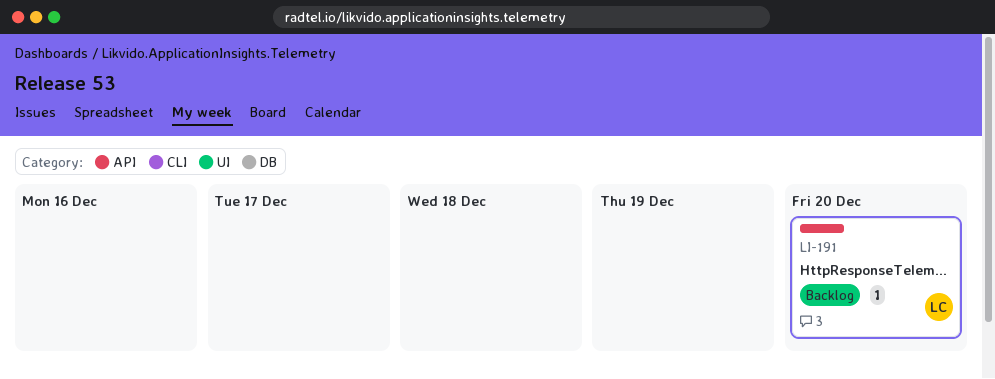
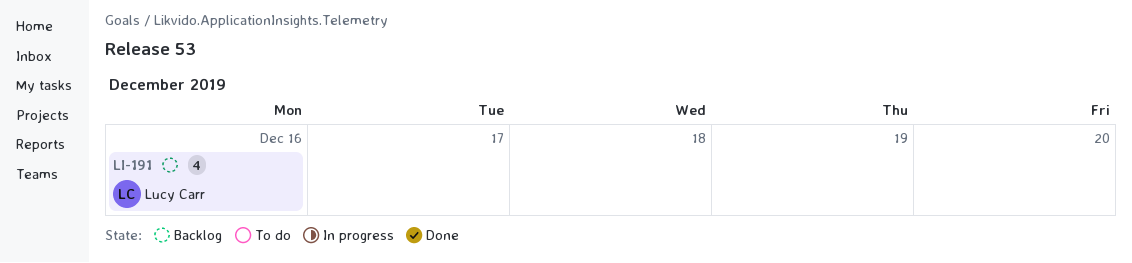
LI-191, estimate: 1 -> 4
LI-191, due: Dec 20 -> Dec 16

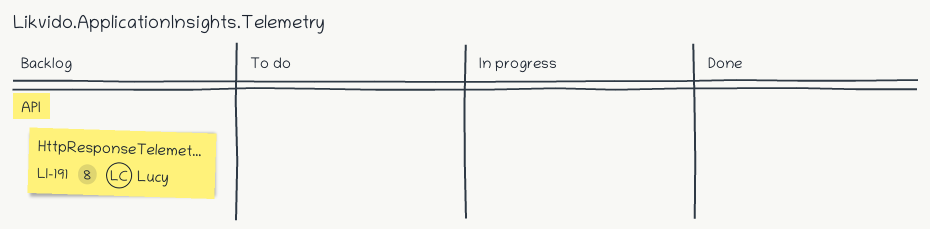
LI-191, estimate: 4 -> 8

